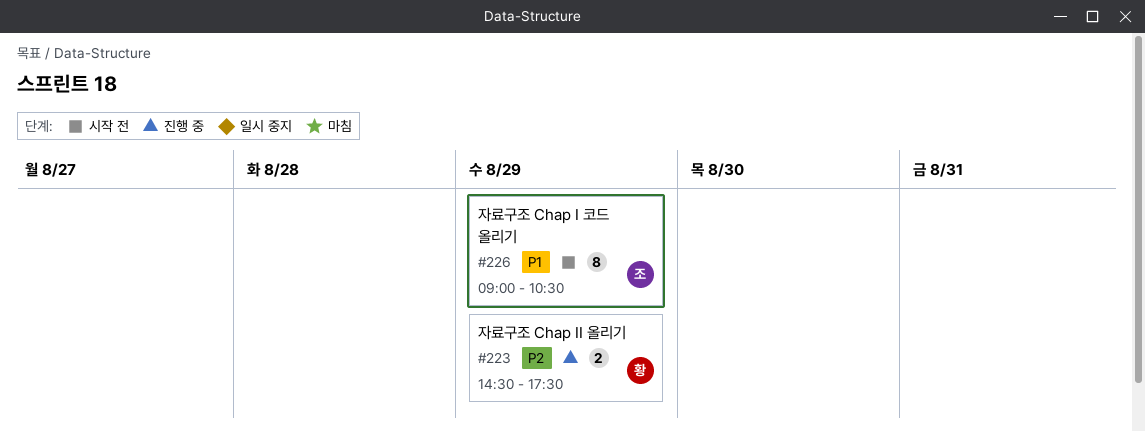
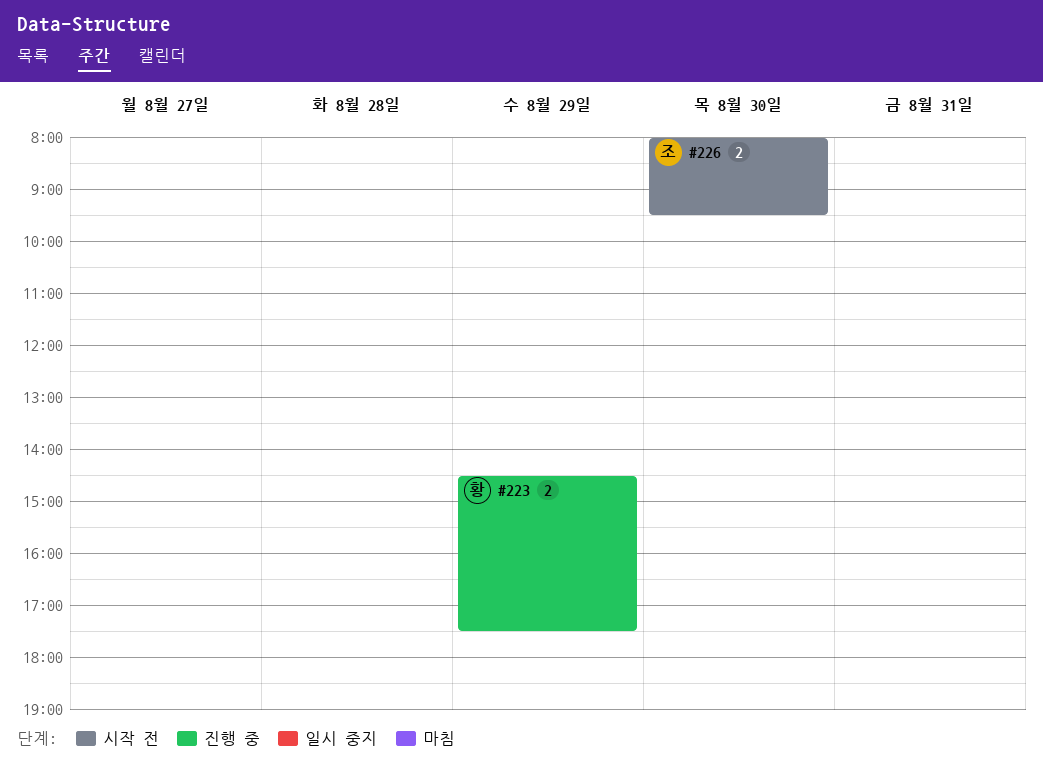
#226, estimate: 8 -> 2
#226, day: Aug 29 -> Aug 30
#226, begins: 09:00 -> 08:00
#226, ends: 10:30 -> 09:30

